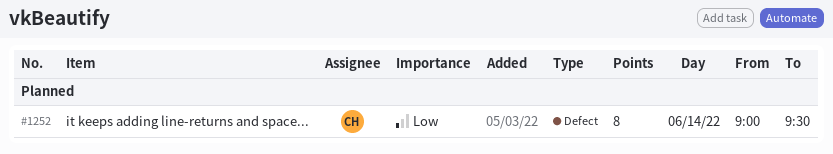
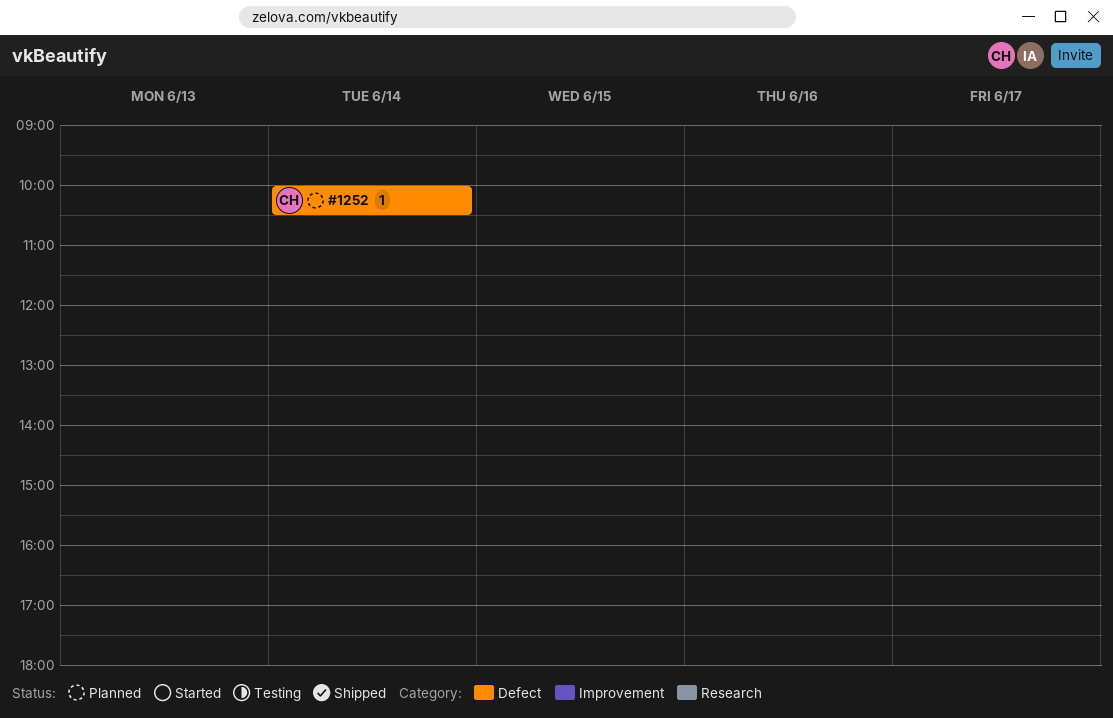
#1252, estimate: 8 -> 1
#1252, begins: 09:00 -> 10:00
#1252, ends: 09:30 -> 10:30

